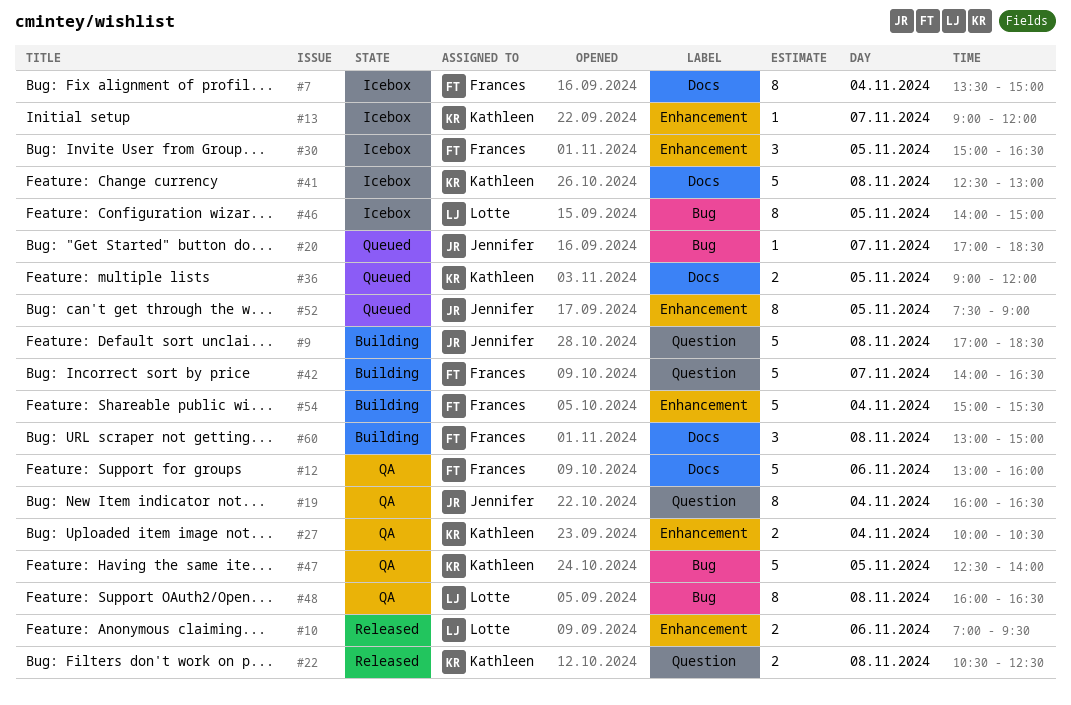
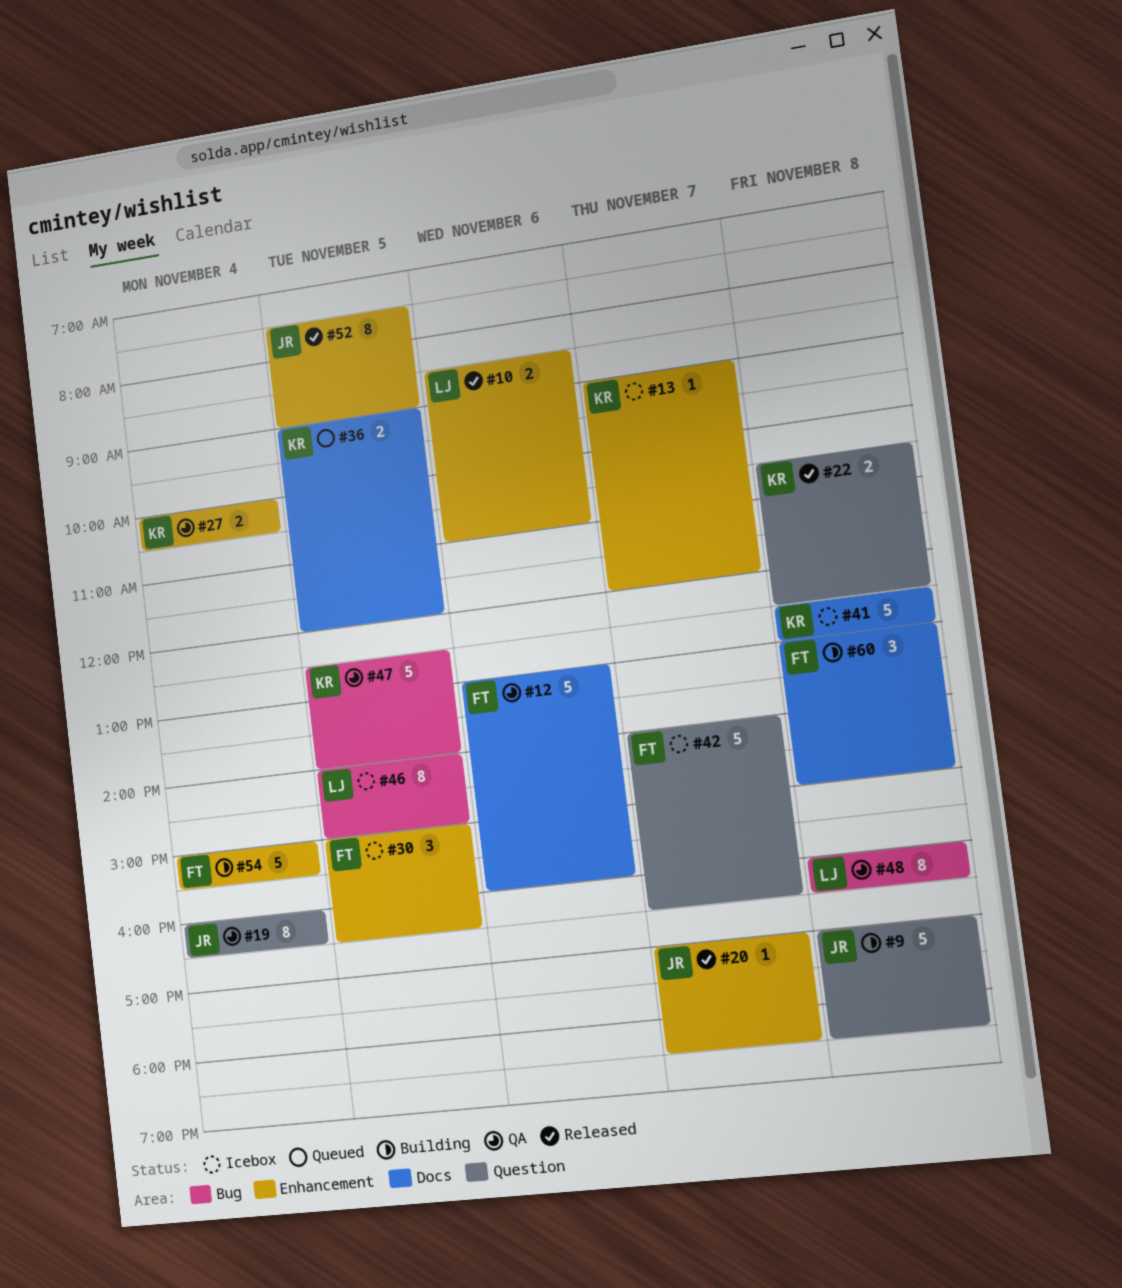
#7: present -> none
#10, begins: 07:00 -> 08:30
#10, ends: 09:30 -> 11:00
#20, status: Queued -> Released
#20, label: Bug -> Enhancement
#42, status: Building -> Icebox
#52, status: Queued -> Released

